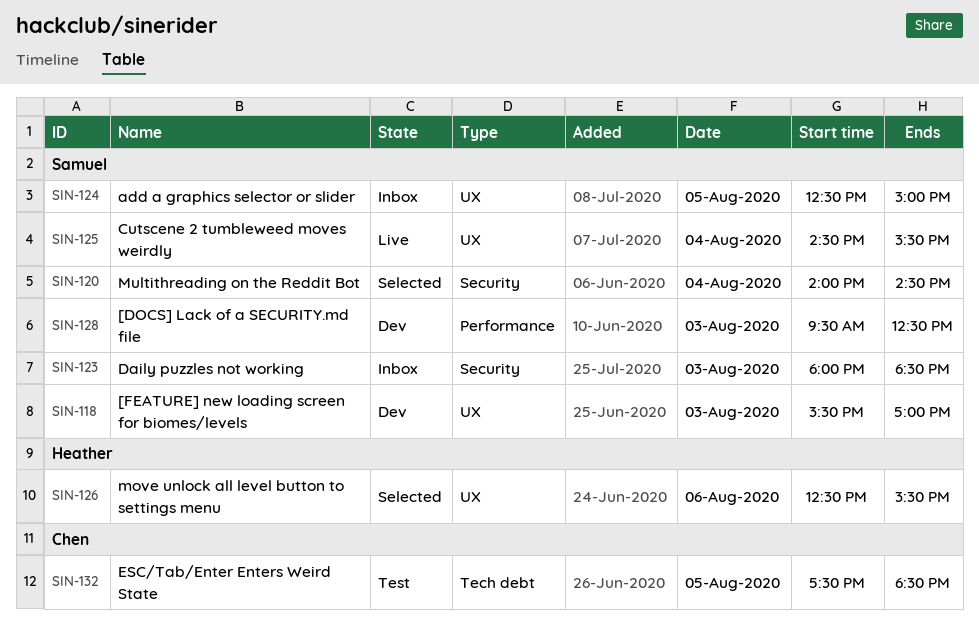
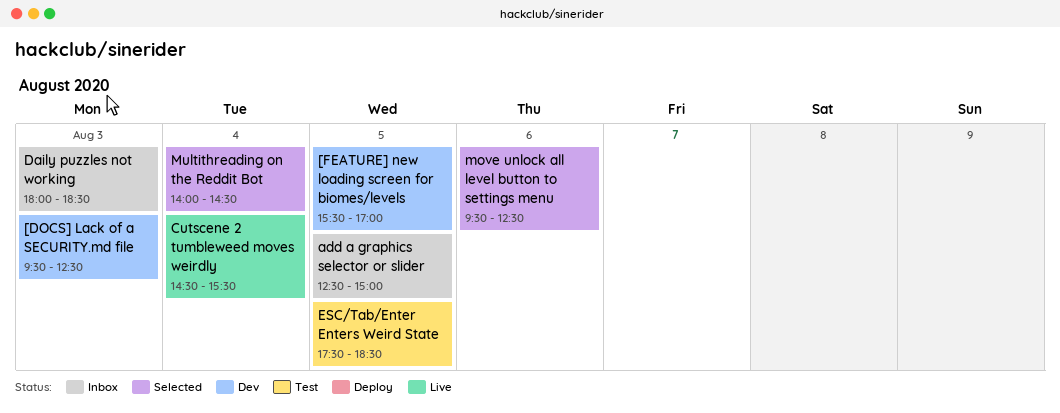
[FEATURE] new loading screen for biomes/levels, day: Aug 3 -> Aug 5
move unlock all level button to settings menu, begins: 12:30 -> 09:30
move unlock all level button to settings menu, ends: 15:30 -> 12:30

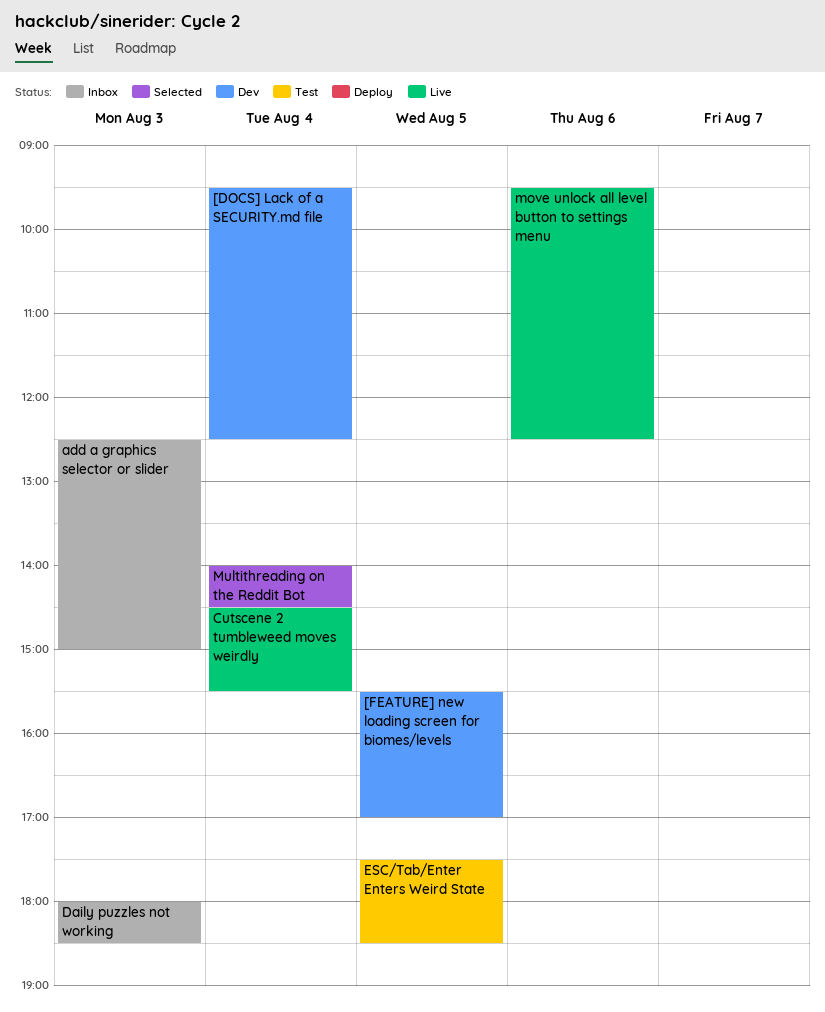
[DOCS] Lack of a SECURITY.md file, day: Aug 3 -> Aug 4
add a graphics selector or slider, day: Aug 5 -> Aug 3
move unlock all level button to settings menu, status: Selected -> Live

